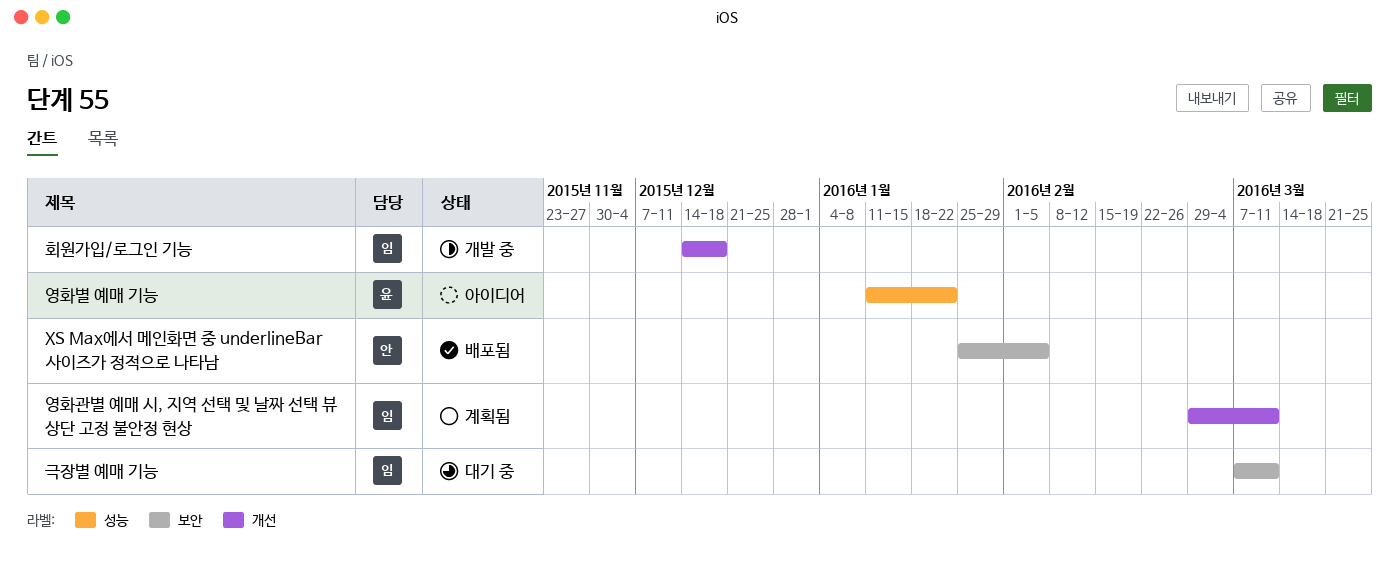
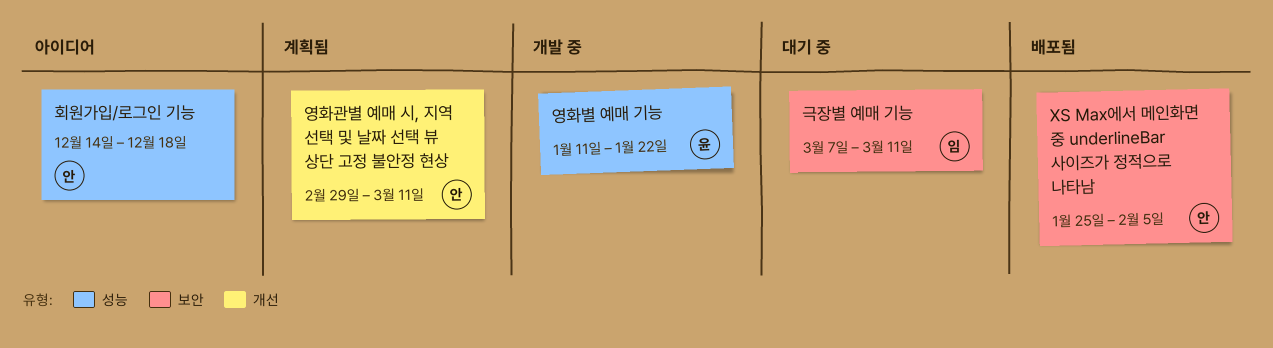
영화관별 예매 시, 지역 선택 및 날짜 선택 뷰 상단 고정 불안정 현상, owner: 임 -> 안
영화별 예매 기능, status: 아이디어 -> 개발 중
회원가입/로그인 기능, status: 개발 중 -> 아이디어
회원가입/로그인 기능, owner: 임 -> 안
회원가입/로그인 기능, label: 개선 -> 성능

